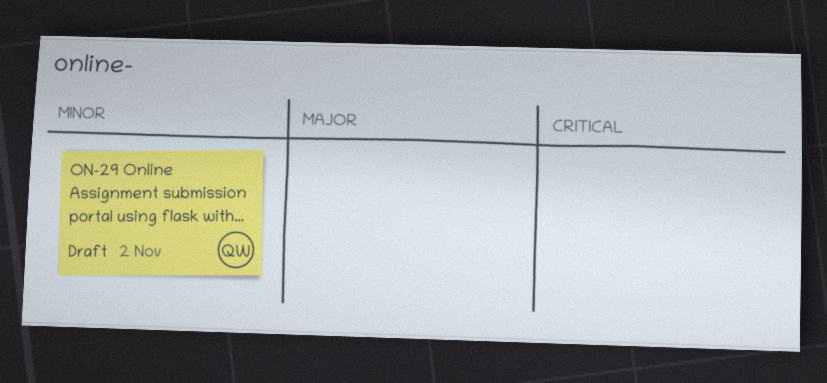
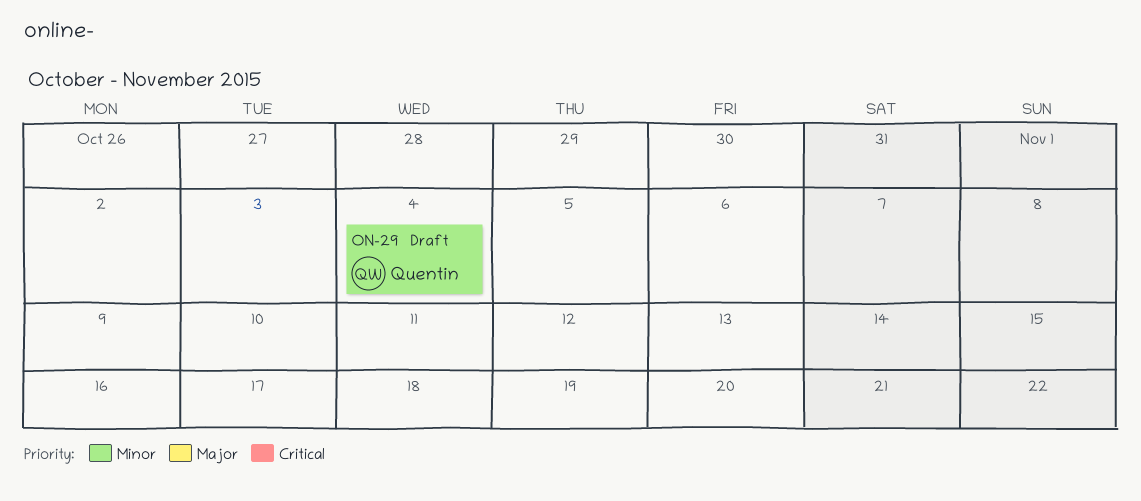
ON-29, due: Nov 2 -> Nov 4

